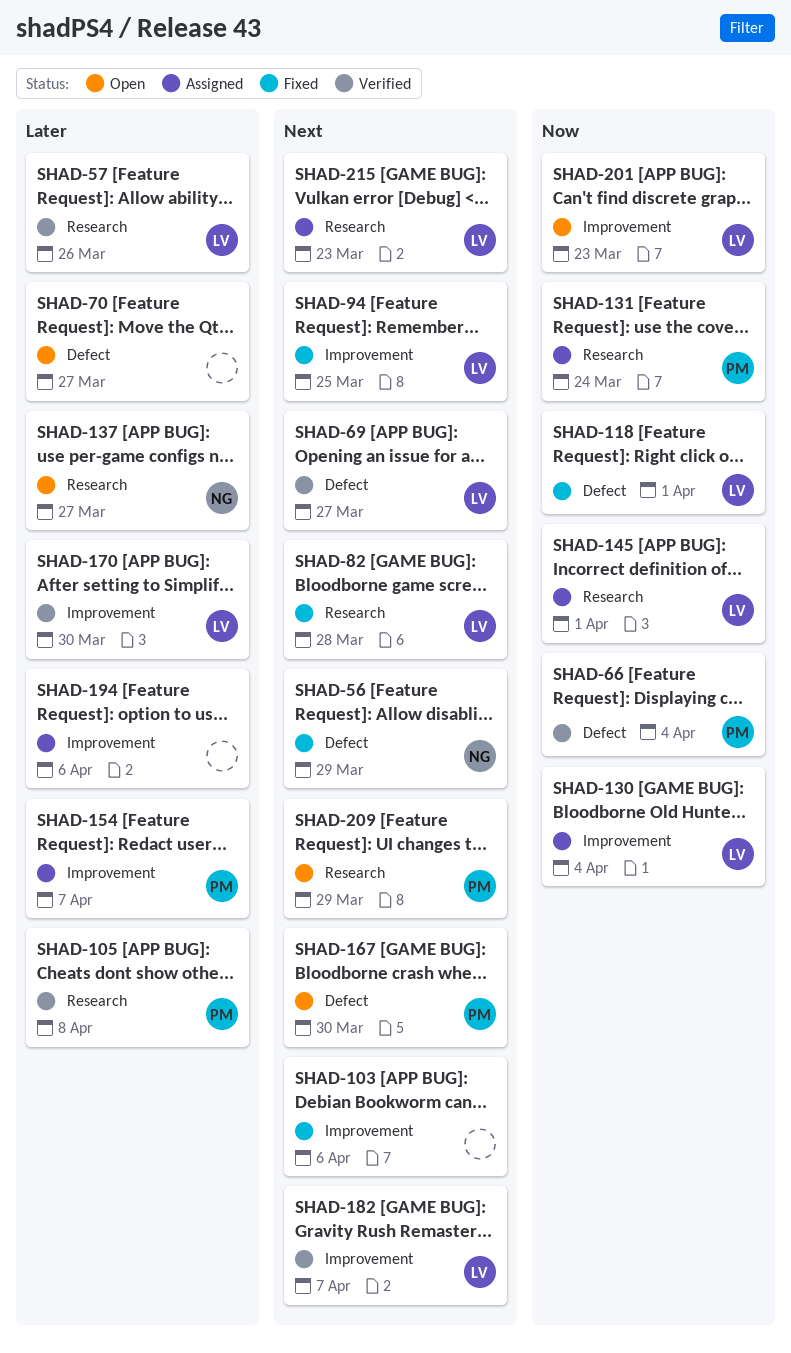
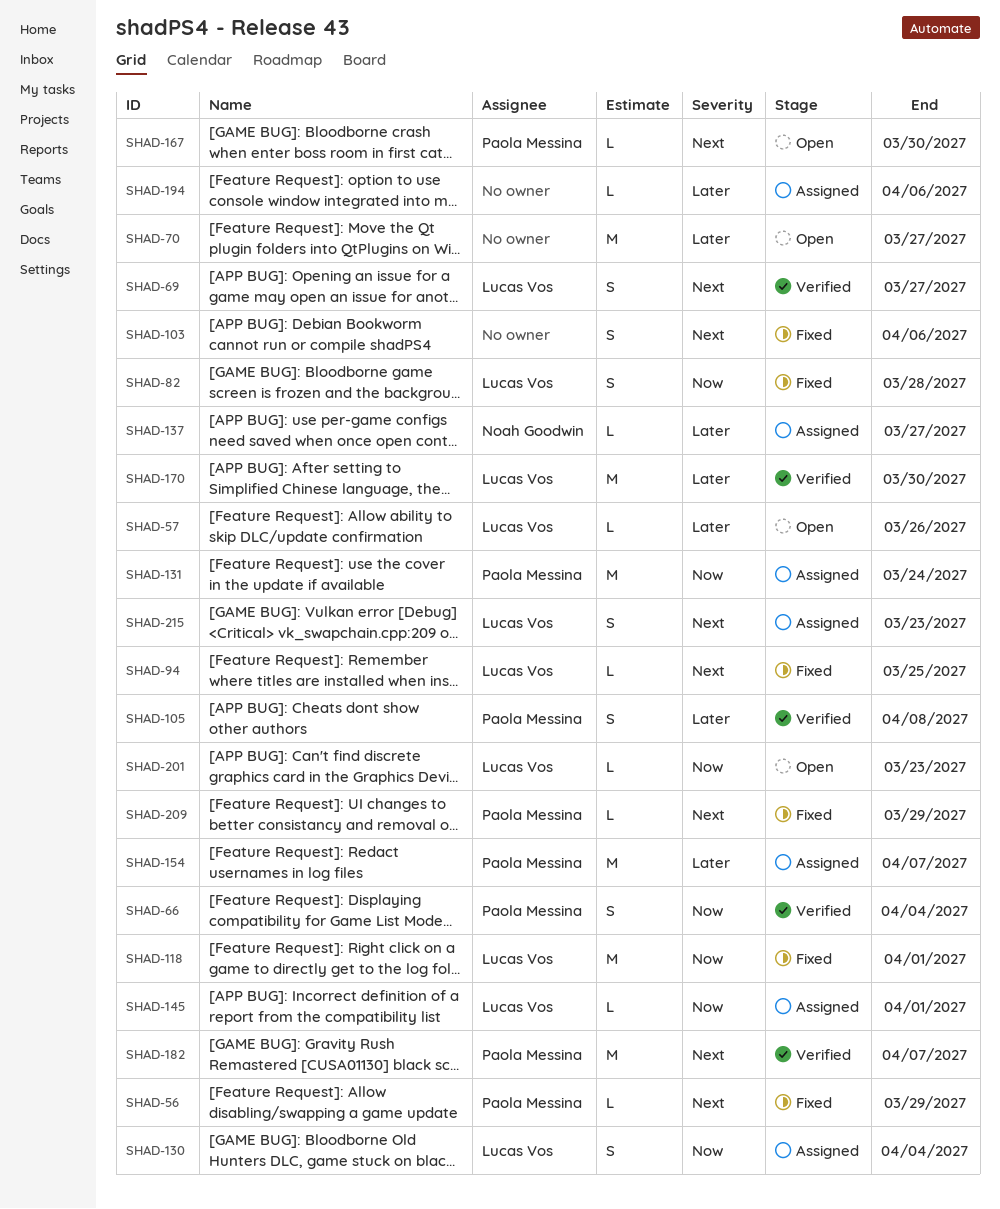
SHAD-56, owner: Noah Goodwin -> Paola Messina
SHAD-57, status: Verified -> Open
SHAD-82, priority: Next -> Now
SHAD-137, status: Open -> Assigned
SHAD-182, owner: Lucas Vos -> Paola Messina
SHAD-209, status: Open -> Fixed

